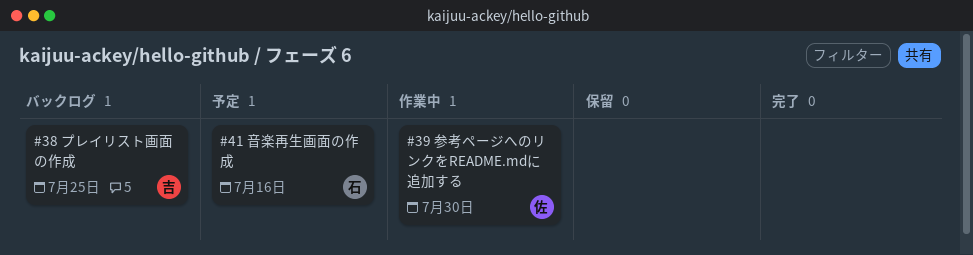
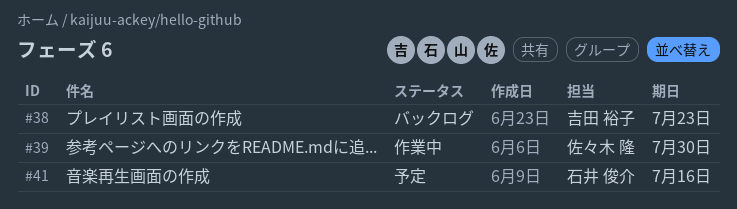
#38, due: Jul 25 -> Jul 23

